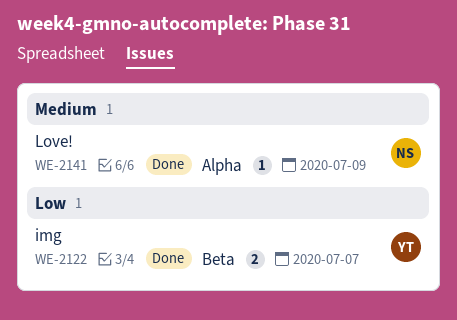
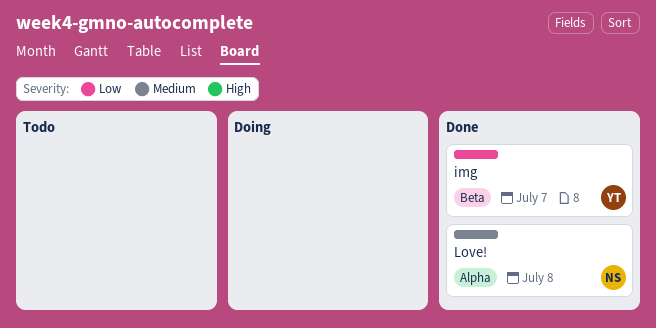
Love!, due: Jul 9 -> Jul 8

